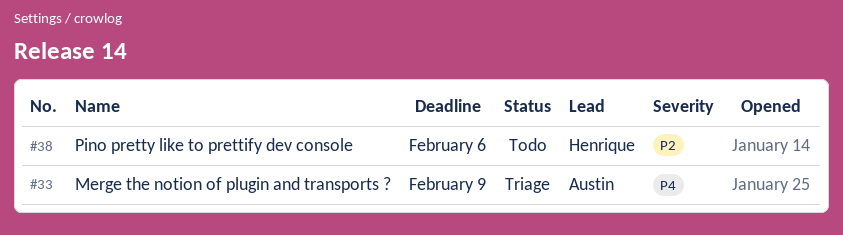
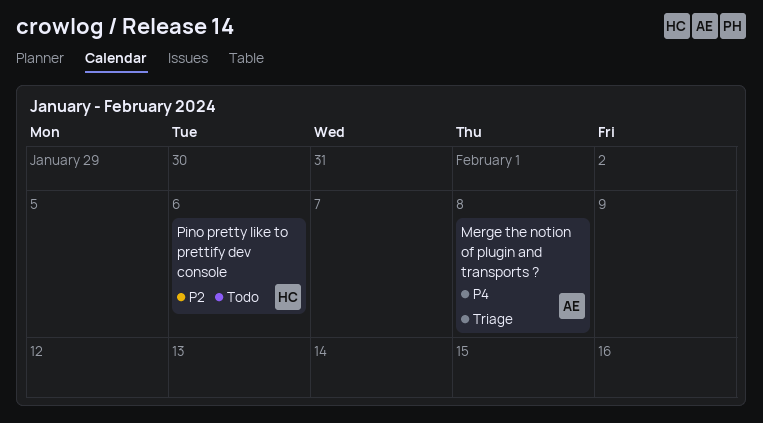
Merge the notion of plugin and transports ?, due: Feb 9 -> Feb 8

